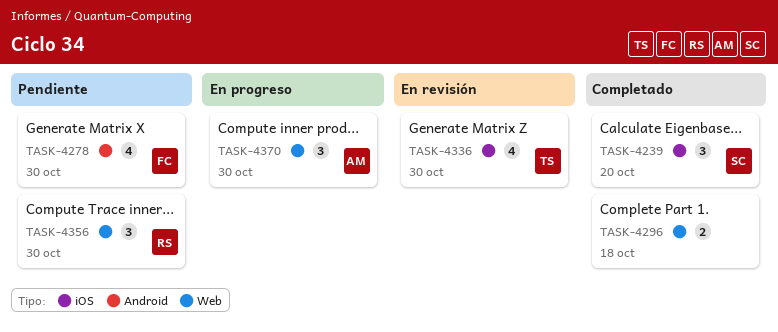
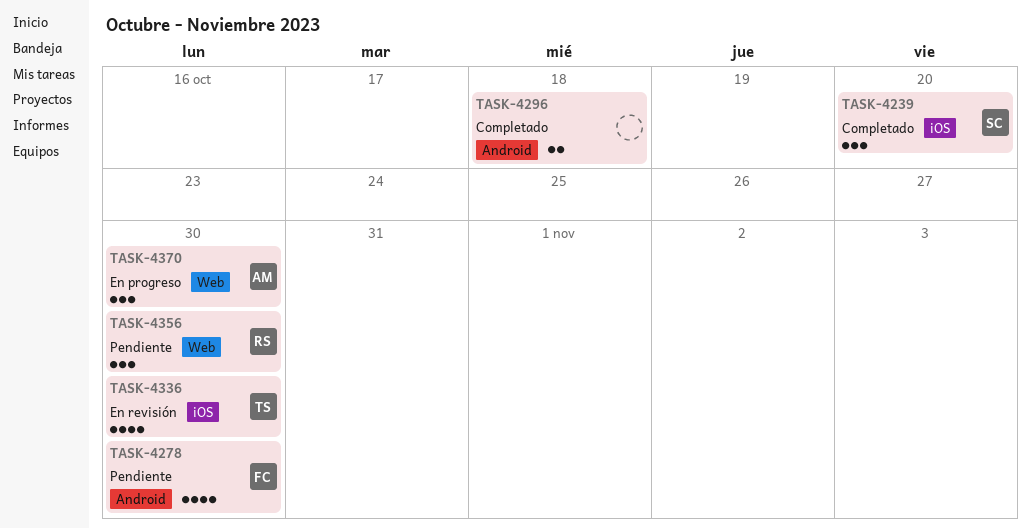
TASK-4296, label: Web -> Android

